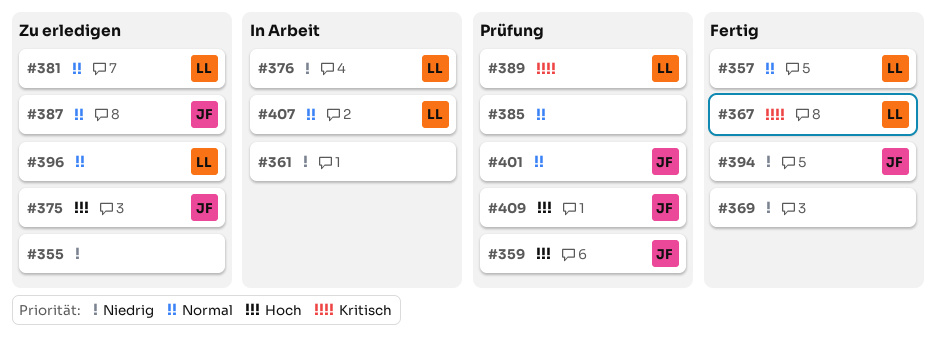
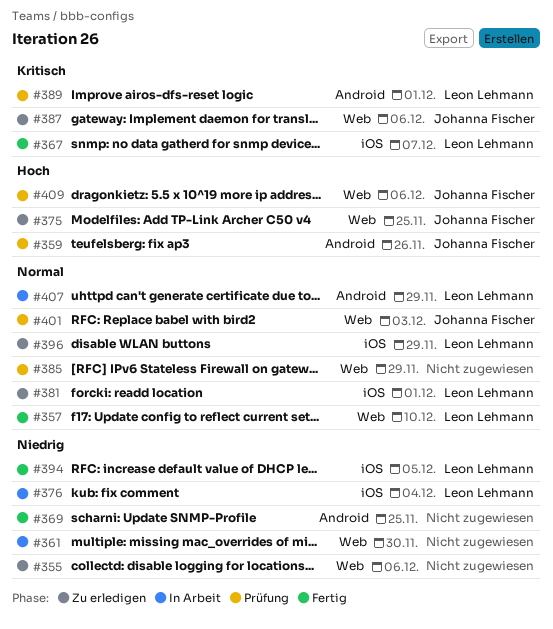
#387, priority: Normal -> Kritisch
#394, owner: Johanna Fischer -> Leon Lehmann

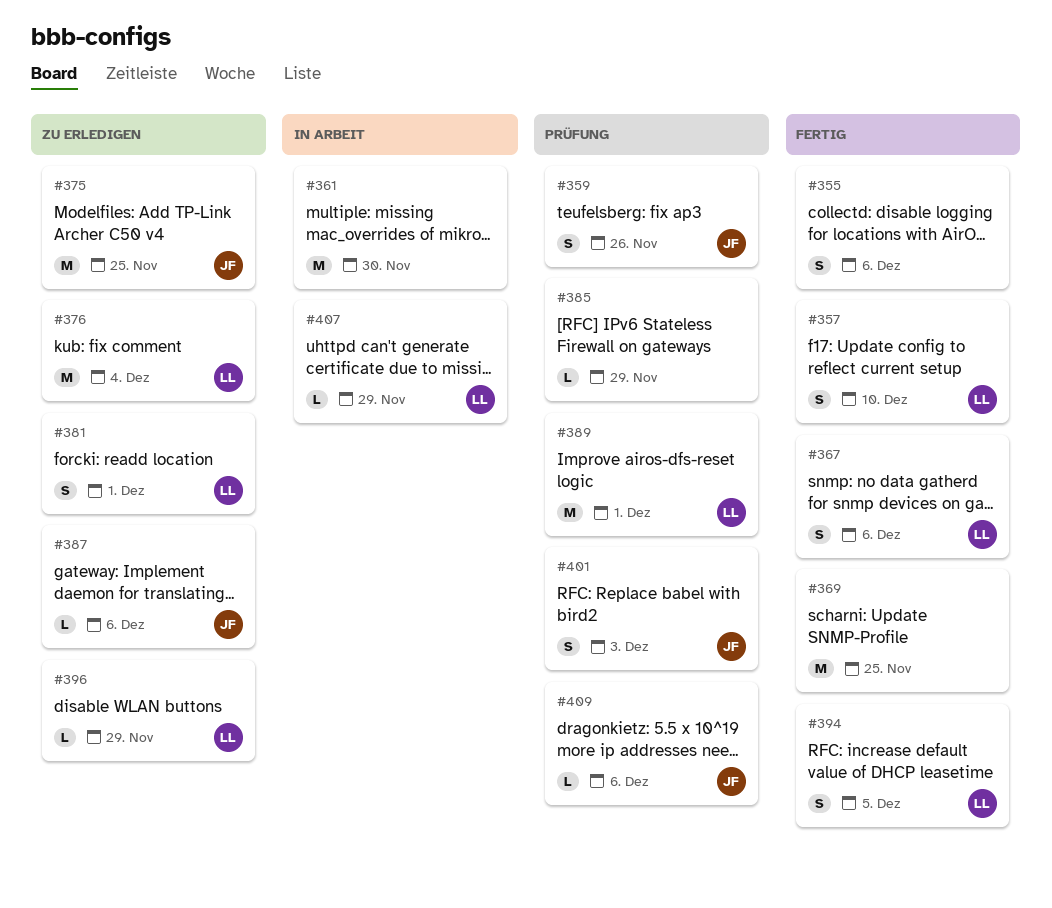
#355, status: Zu erledigen -> Fertig
#367, due: Dec 7 -> Dec 6
#376, status: In Arbeit -> Zu erledigen

